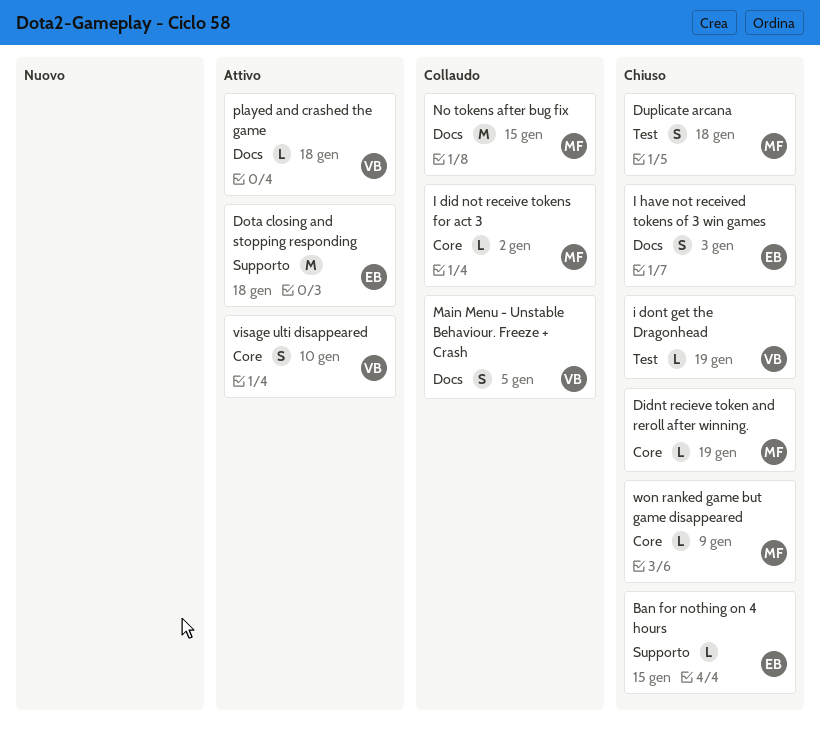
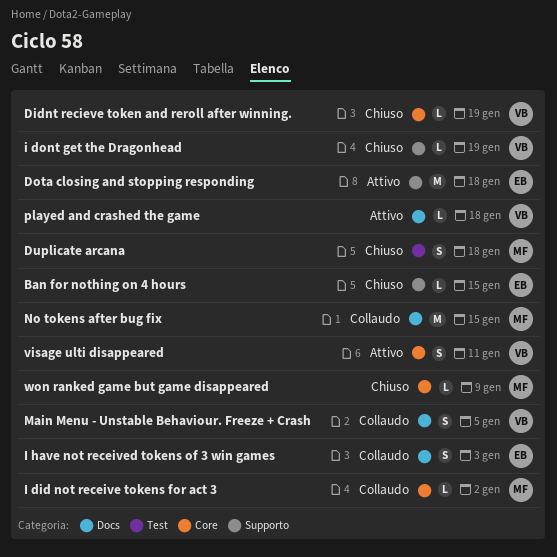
Didnt recieve token and reroll after winning., owner: MF -> VB
i dont get the Dragonhead, label: Test -> Supporto
I have not received tokens of 3 win games, status: Chiuso -> Collaudo
visage ulti disappeared, due: Jan 10 -> Jan 11

